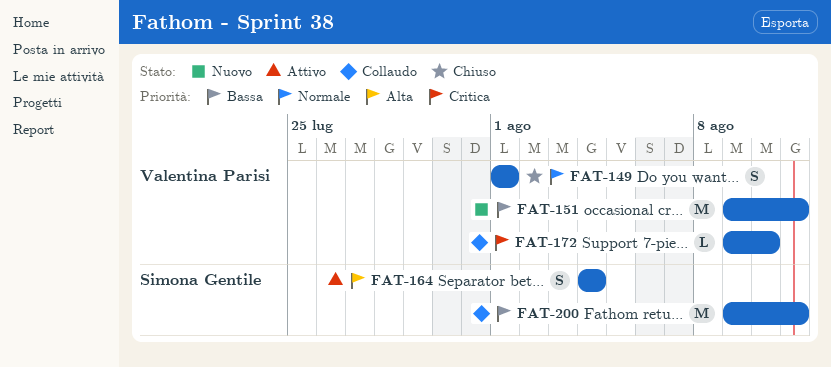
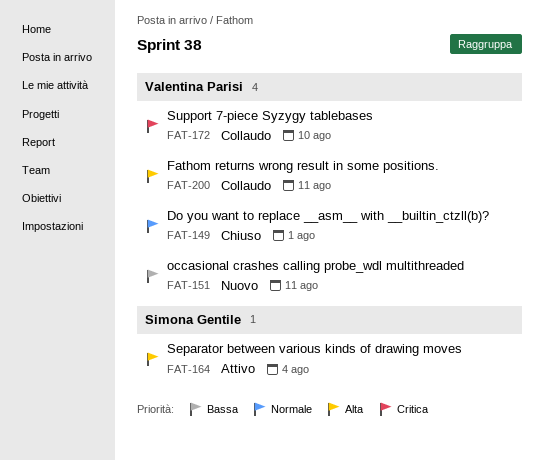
FAT-200, owner: Simona Gentile -> Valentina Parisi
FAT-200, priority: Bassa -> Alta

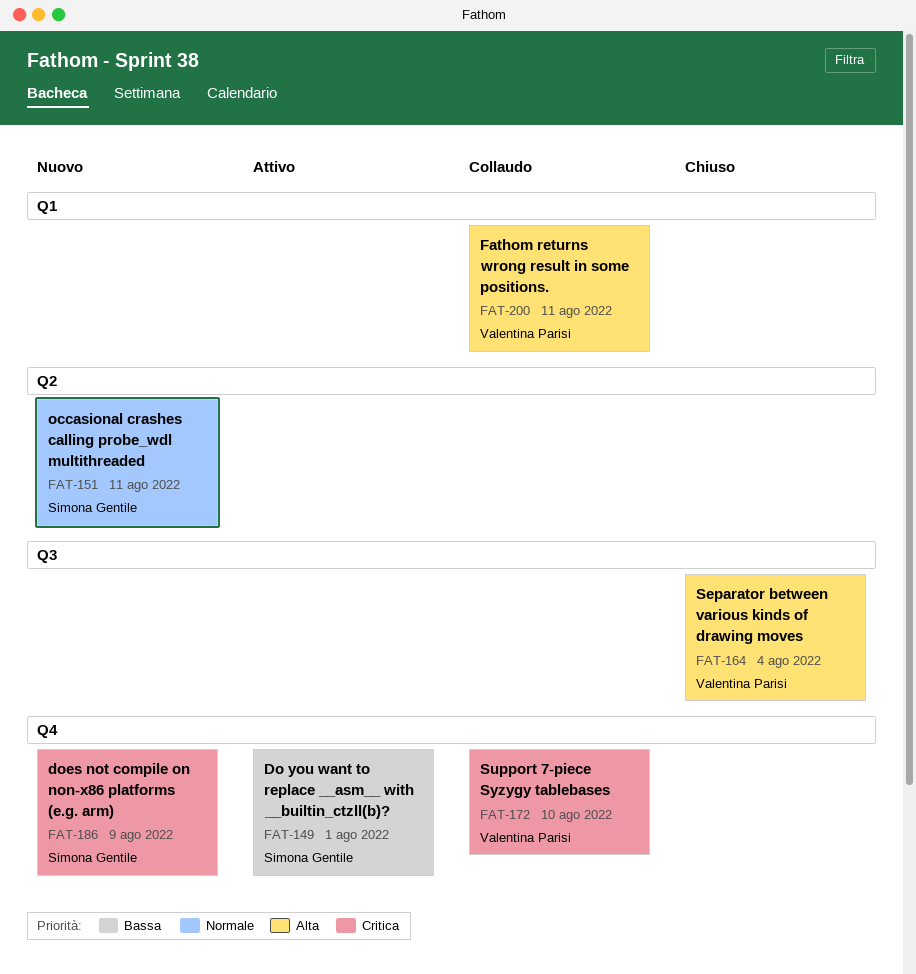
FAT-149, status: Chiuso -> Attivo
FAT-149, owner: Valentina Parisi -> Simona Gentile
FAT-149, priority: Normale -> Bassa
FAT-151, owner: Valentina Parisi -> Simona Gentile
FAT-151, priority: Bassa -> Normale
FAT-164, status: Attivo -> Chiuso
FAT-164, owner: Simona Gentile -> Valentina Parisi
FAT-186: none -> present

